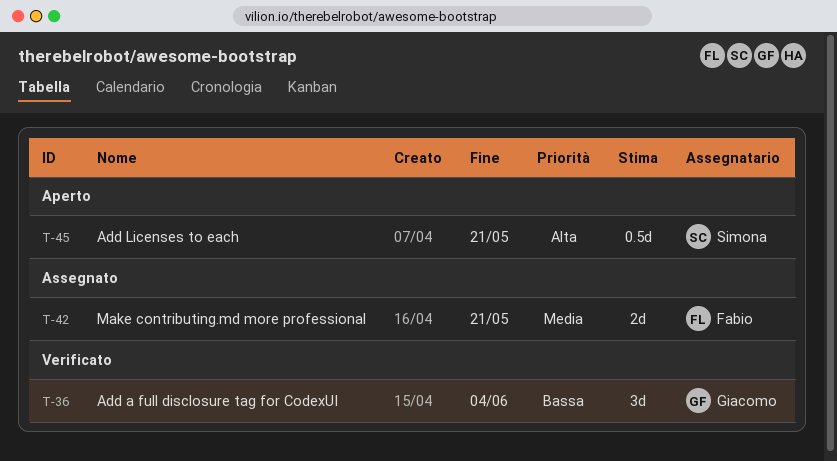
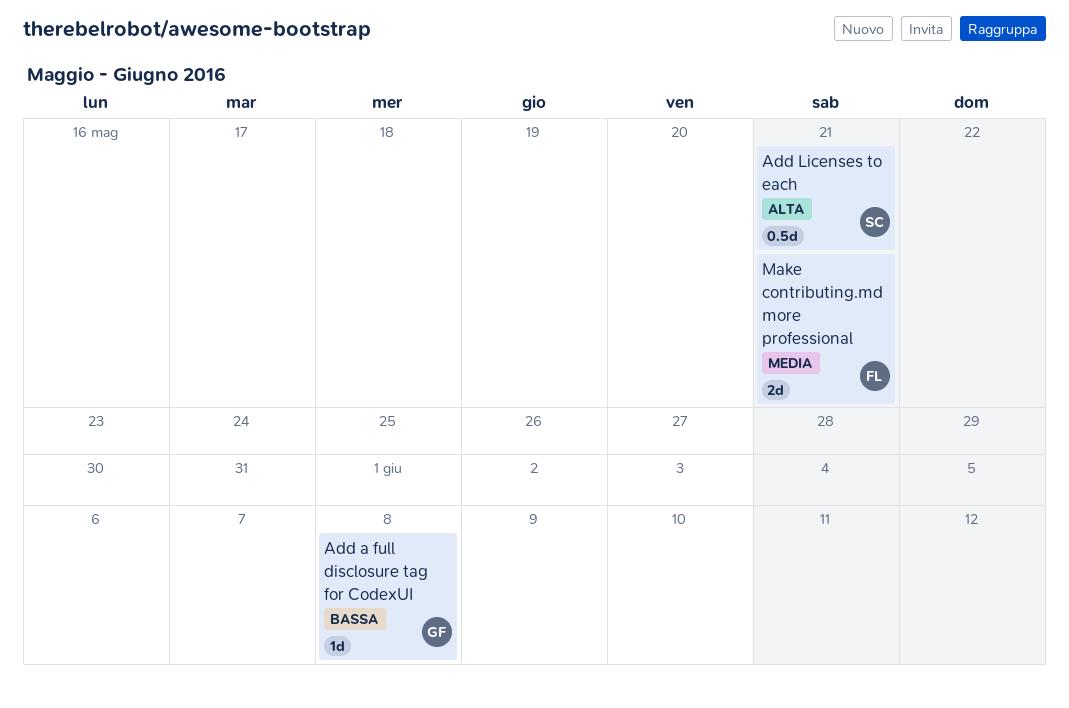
Add a full disclosure tag for CodexUI, estimate: 3d -> 1d
Add a full disclosure tag for CodexUI, due: Jun 4 -> Jun 8

